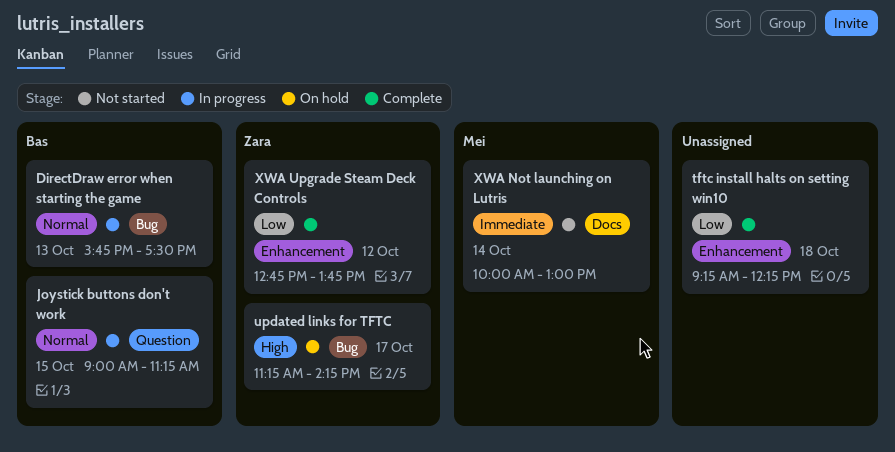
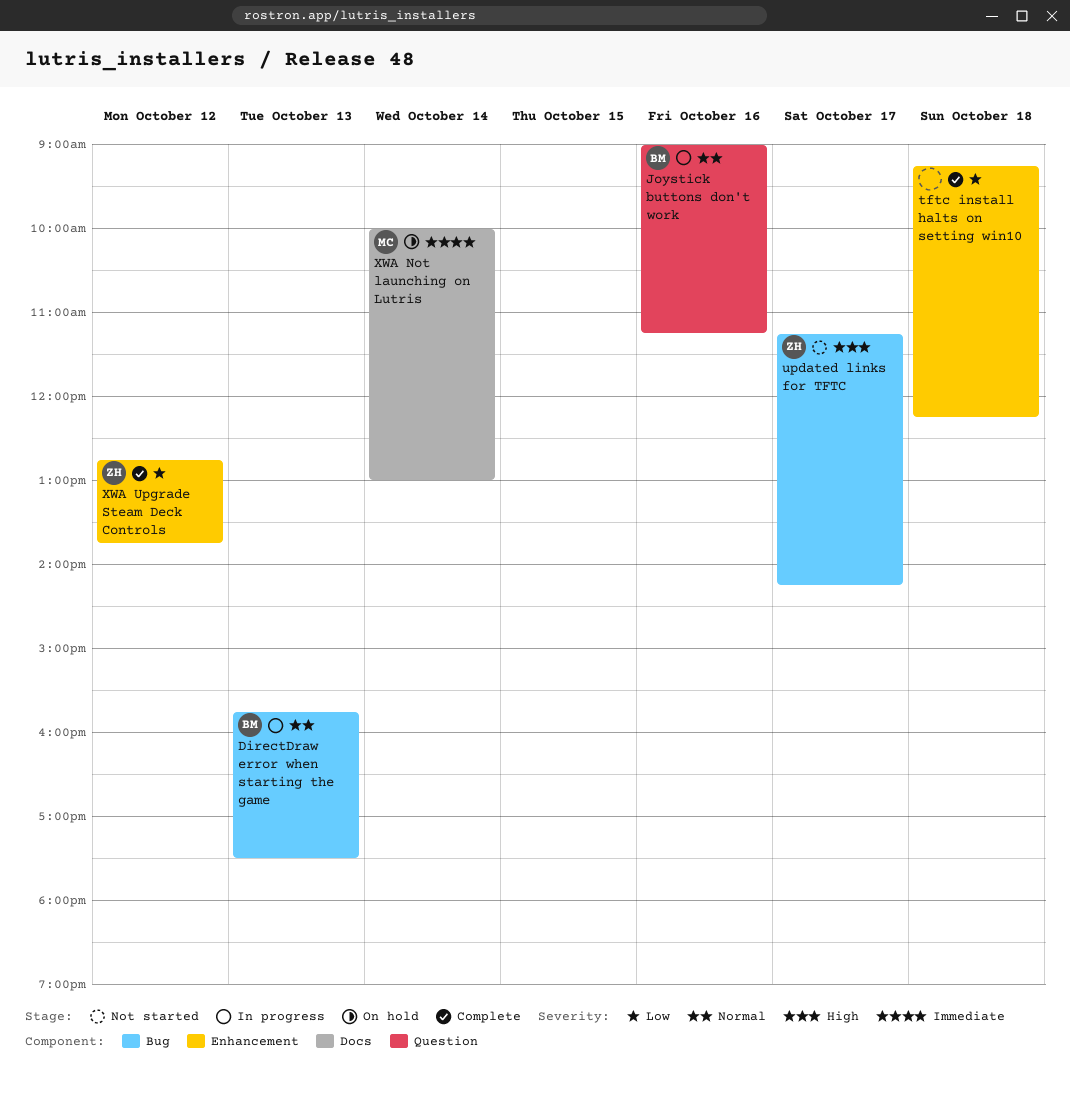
Joystick buttons don't work, day: Oct 15 -> Oct 16
updated links for TFTC, status: On hold -> Not started
XWA Not launching on Lutris, status: Not started -> On hold

